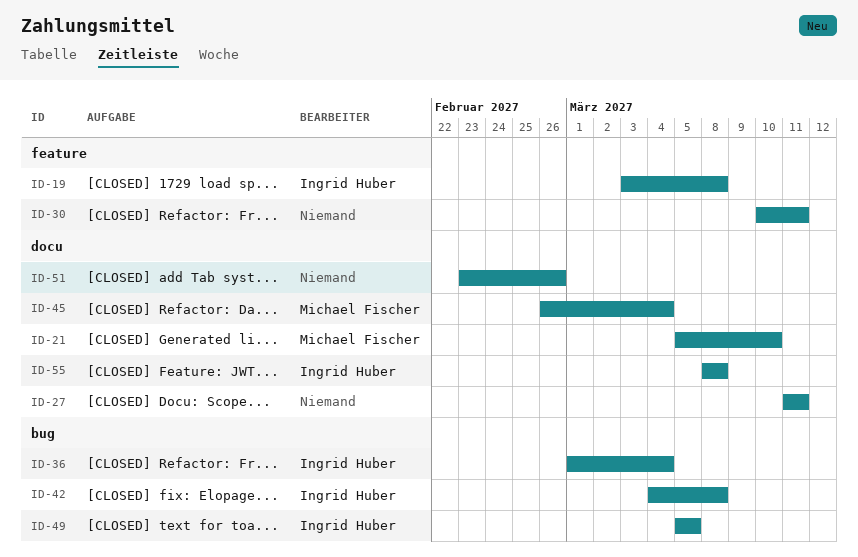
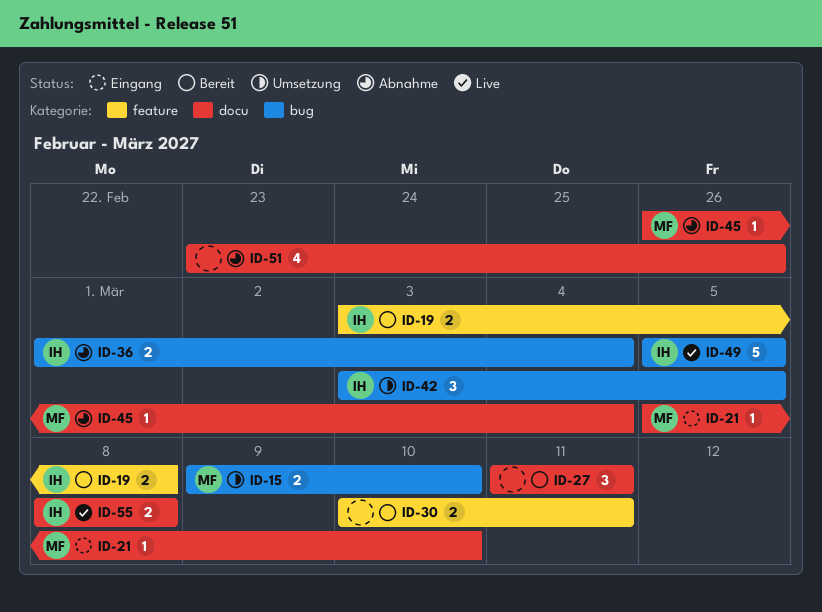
ID-15: none -> present
ID-42, start: Mar 4 -> Mar 3
ID-42, due: Mar 8 -> Mar 5

